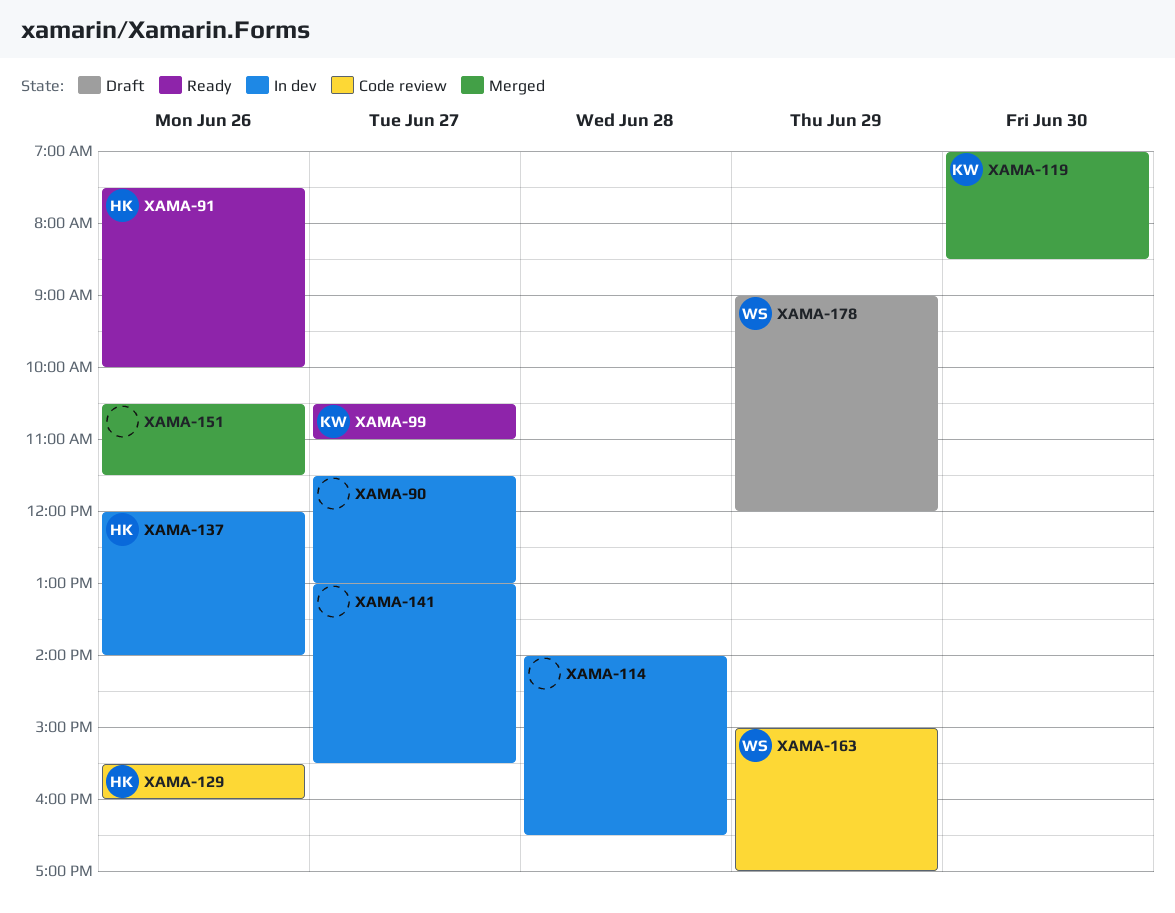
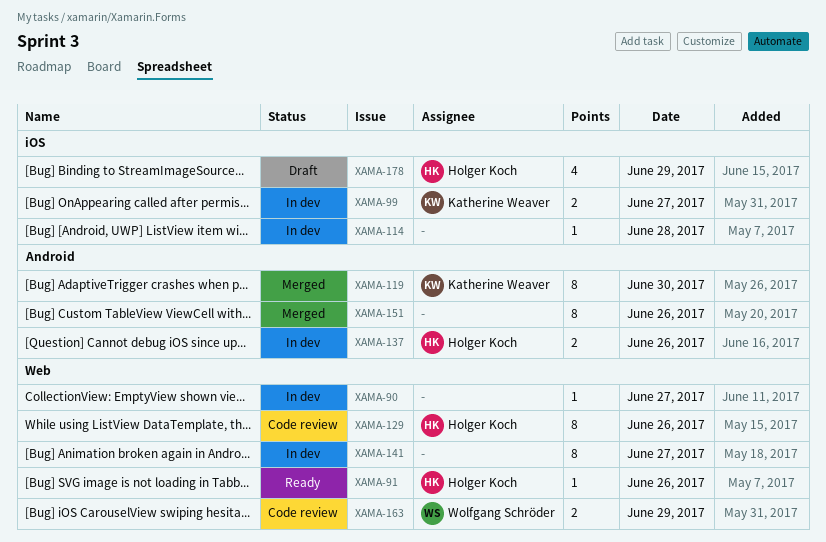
XAMA-99, status: Ready -> In dev
XAMA-178, owner: Wolfgang Schröder -> Holger Koch

